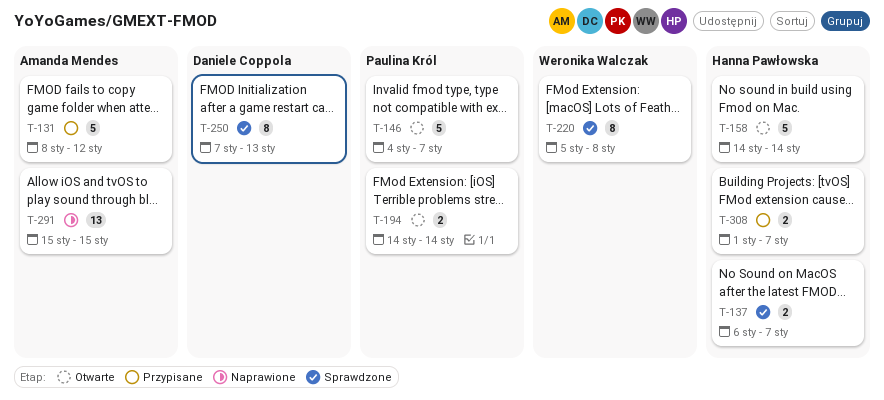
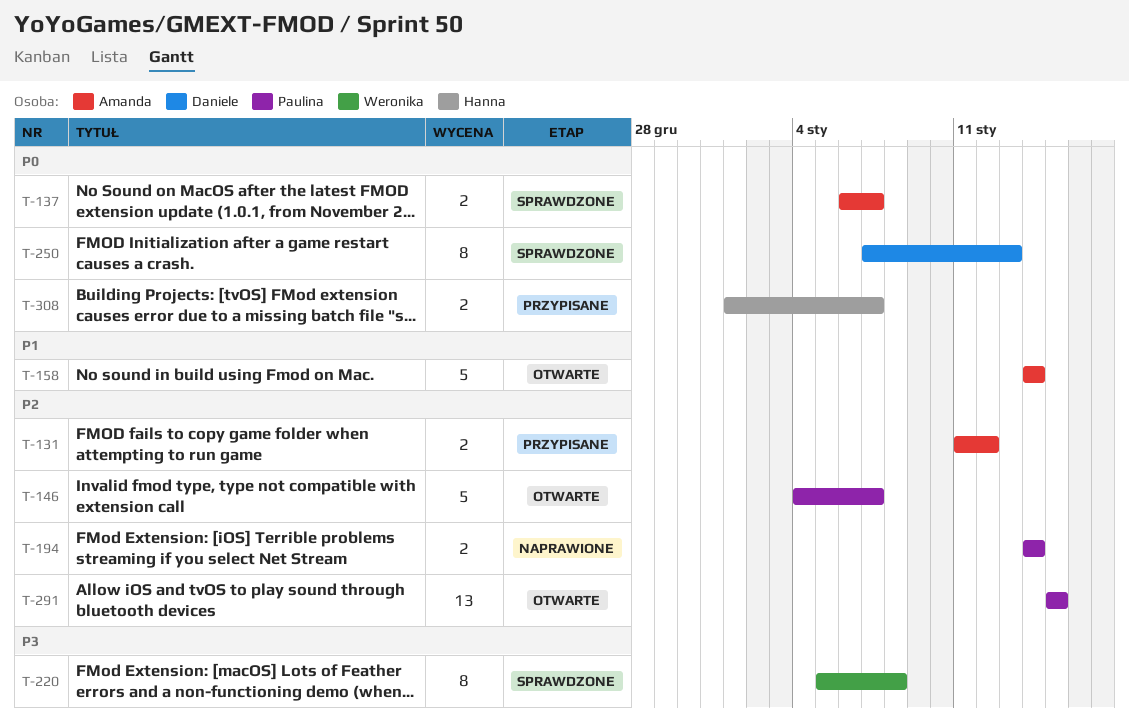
T-131, estimate: 5 -> 2
T-131, start: Jan 8 -> Jan 11
T-137, owner: Hanna Pawłowska -> Amanda Mendes
T-158, owner: Hanna Pawłowska -> Amanda Mendes
T-194, status: Otwarte -> Naprawione
T-291, status: Naprawione -> Otwarte
T-291, owner: Amanda Mendes -> Paulina Król

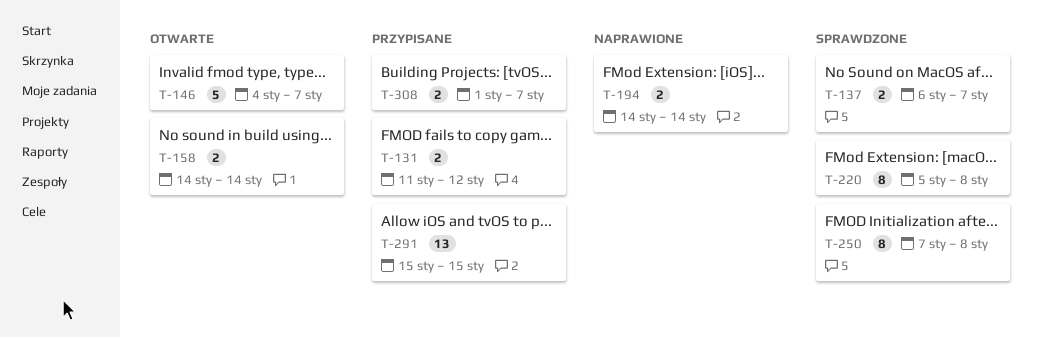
T-158, estimate: 5 -> 2
T-250, due: Jan 13 -> Jan 8
T-291, status: Otwarte -> Przypisane

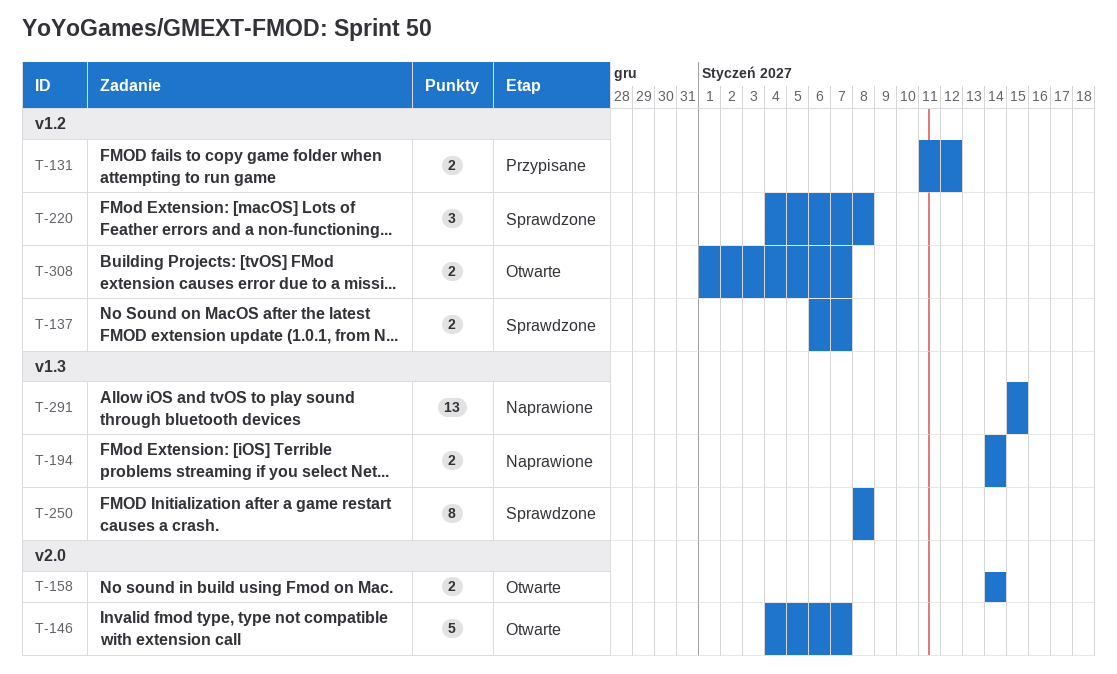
T-220, estimate: 8 -> 3
T-220, start: Jan 5 -> Jan 4
T-250, start: Jan 7 -> Jan 8
T-291, status: Przypisane -> Naprawione
T-308, status: Przypisane -> Otwarte

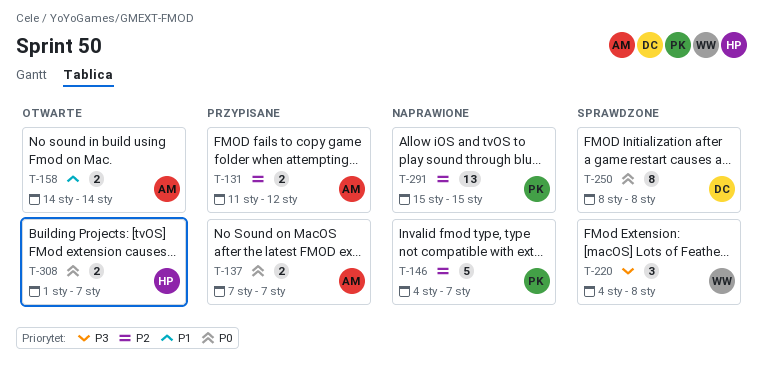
T-137, status: Sprawdzone -> Przypisane
T-137, start: Jan 6 -> Jan 7
T-146, status: Otwarte -> Naprawione
T-194: present -> none

